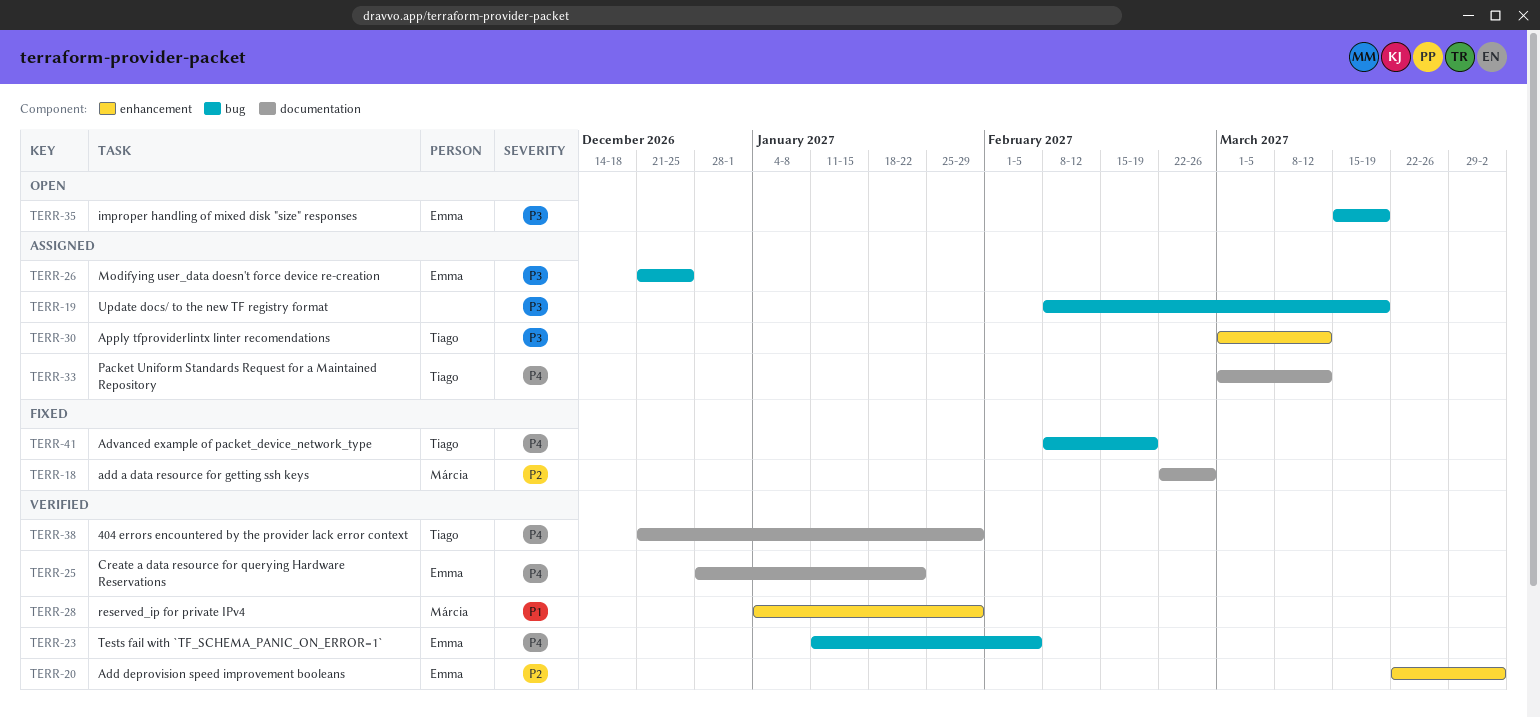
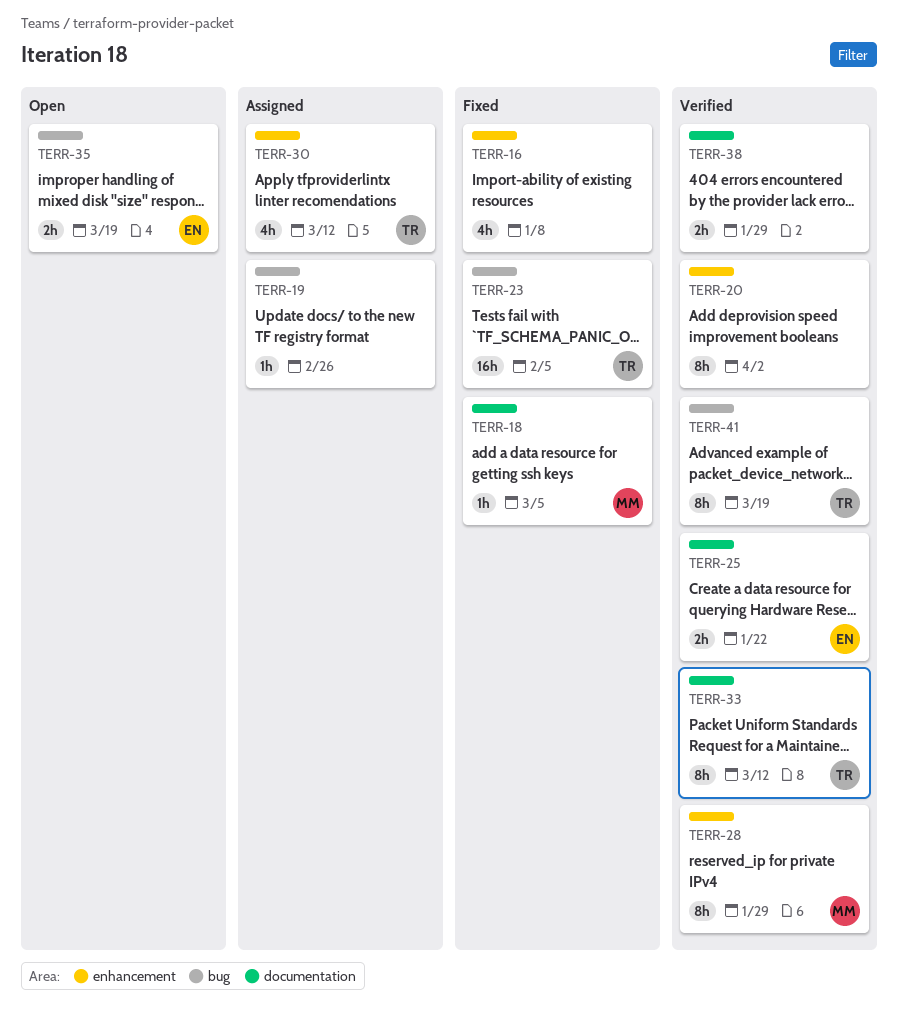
TERR-16: none -> present
TERR-18, due: Feb 26 -> Mar 5
TERR-19, due: Mar 19 -> Feb 26
TERR-20, owner: Emma -> none
TERR-23, status: Verified -> Fixed
TERR-23, owner: Emma -> Tiago
TERR-26: present -> none
TERR-33, status: Assigned -> Verified
TERR-38, owner: Tiago -> none
TERR-41, status: Fixed -> Verified
TERR-41, due: Feb 19 -> Mar 19

